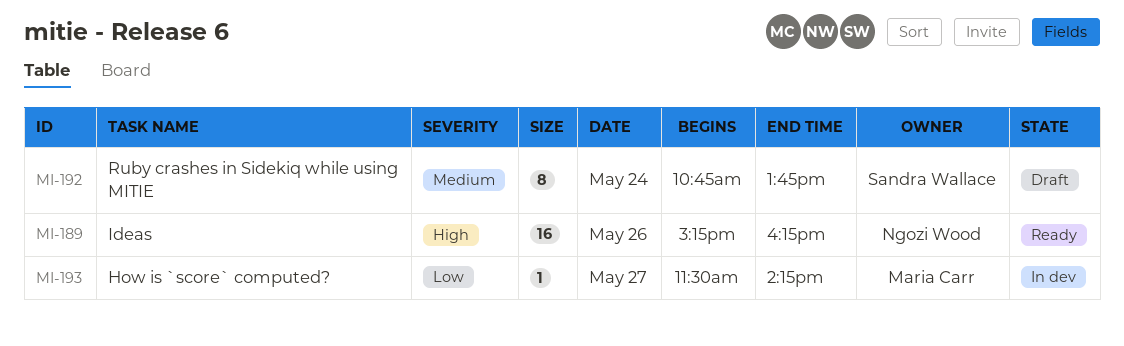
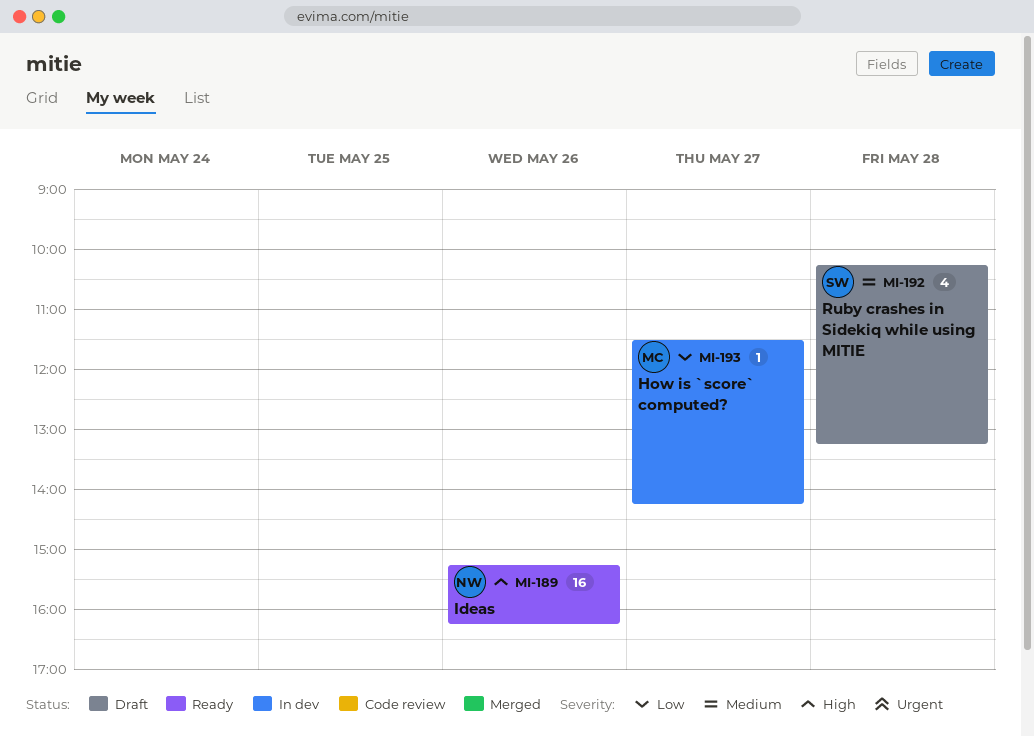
MI-192, estimate: 8 -> 4
MI-192, day: May 24 -> May 28
MI-192, begins: 10:45 -> 10:15
MI-192, ends: 13:45 -> 13:15

